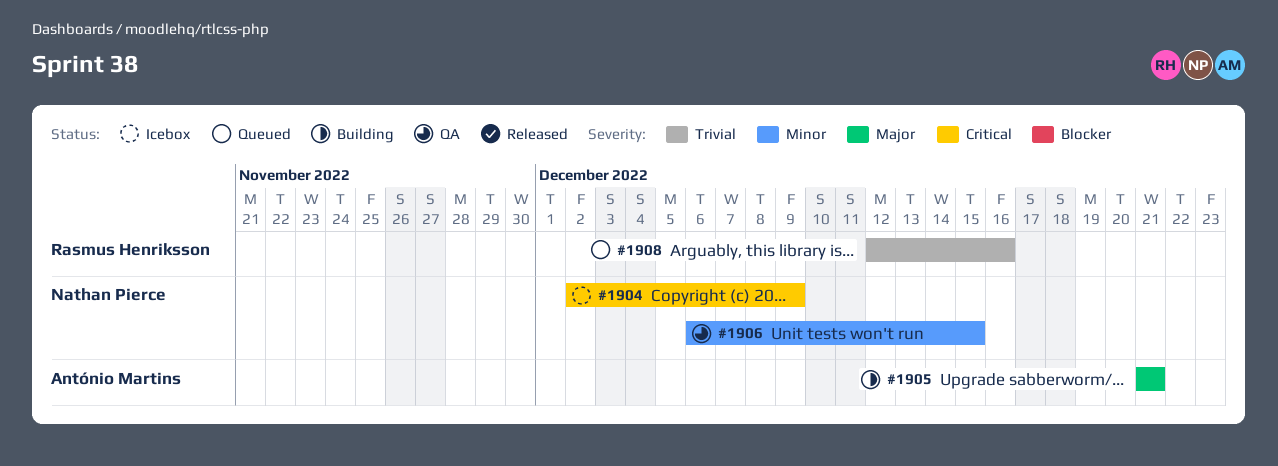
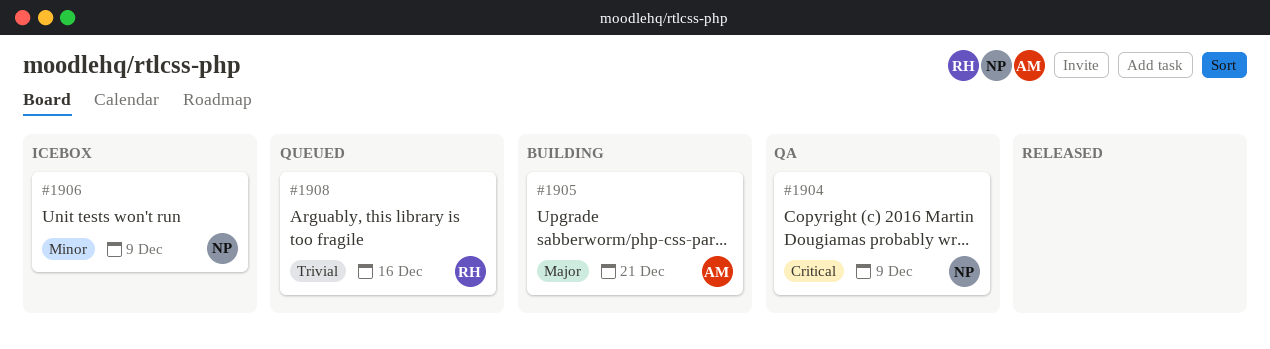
#1904, status: Icebox -> QA
#1906, status: QA -> Icebox
#1906, due: Dec 15 -> Dec 9

